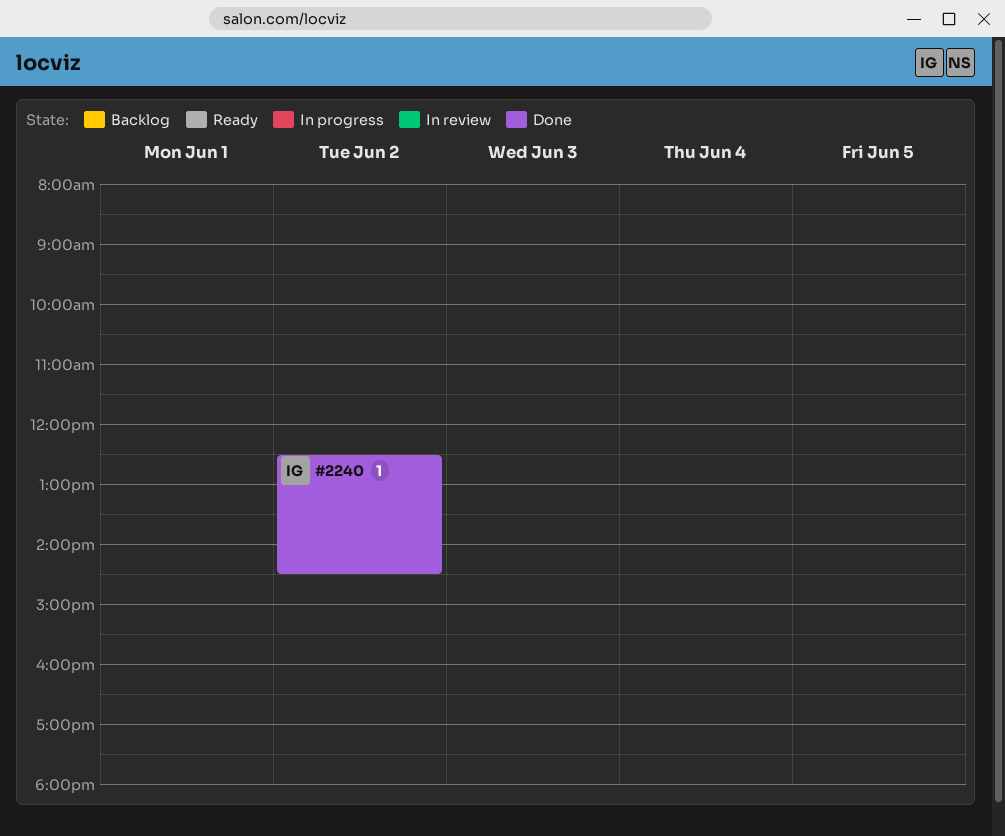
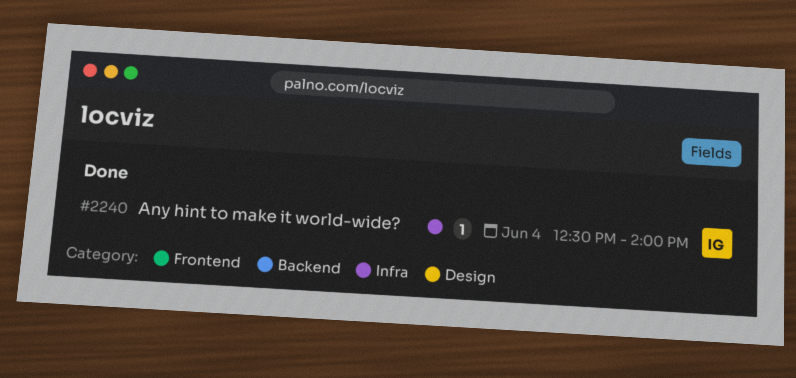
#2240, day: Jun 2 -> Jun 4
#2240, ends: 14:30 -> 14:00

